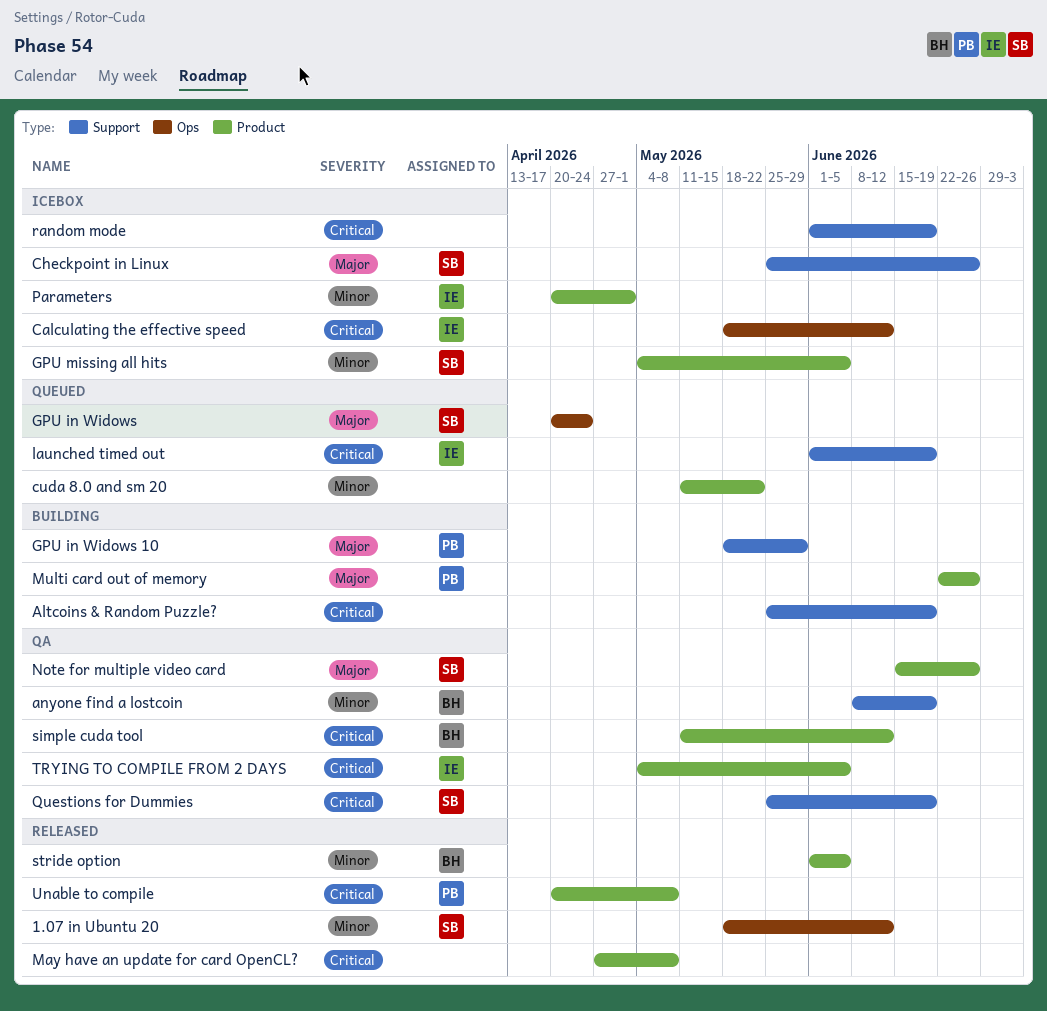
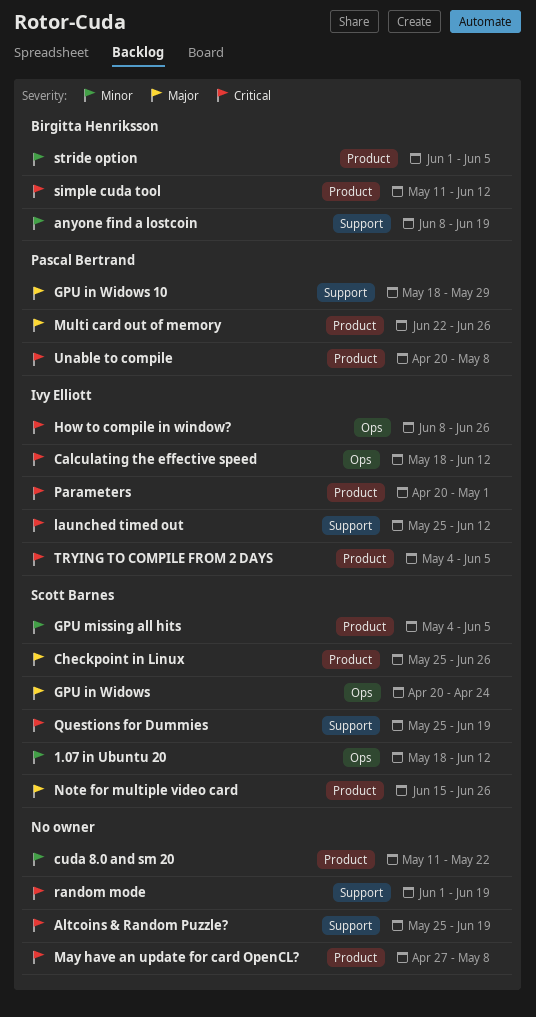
Checkpoint in Linux, label: Support -> Product
How to compile in window?: none -> present
launched timed out, start: Jun 1 -> May 25
launched timed out, due: Jun 19 -> Jun 12
Parameters, priority: Minor -> Critical

